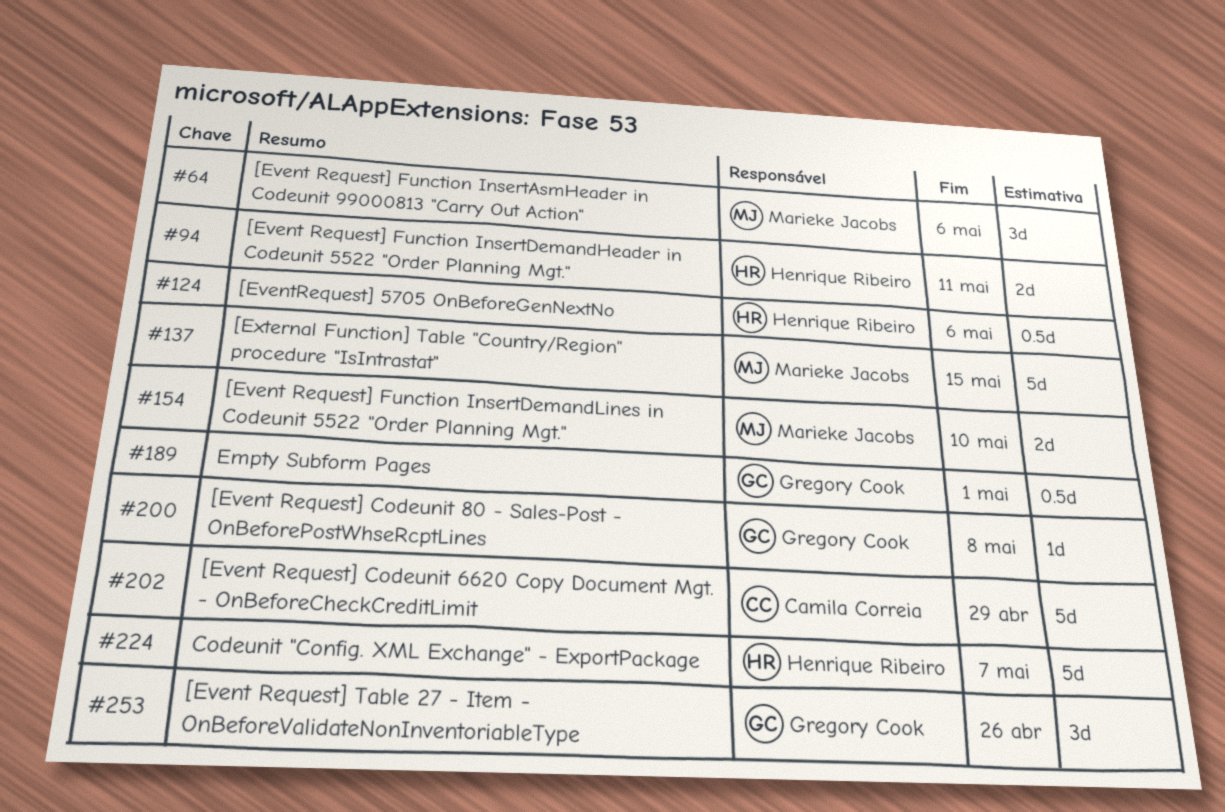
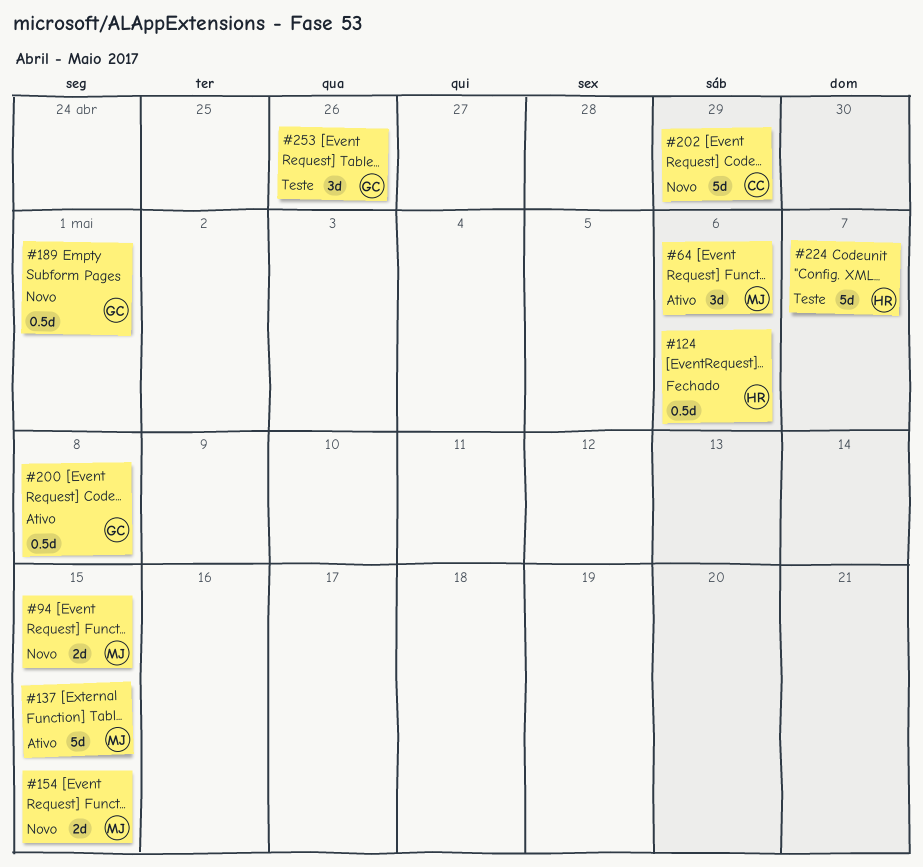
#94, owner: Henrique Ribeiro -> Marieke Jacobs
#94, due: May 11 -> May 15
#154, due: May 10 -> May 15
#200, estimate: 1d -> 0.5d

